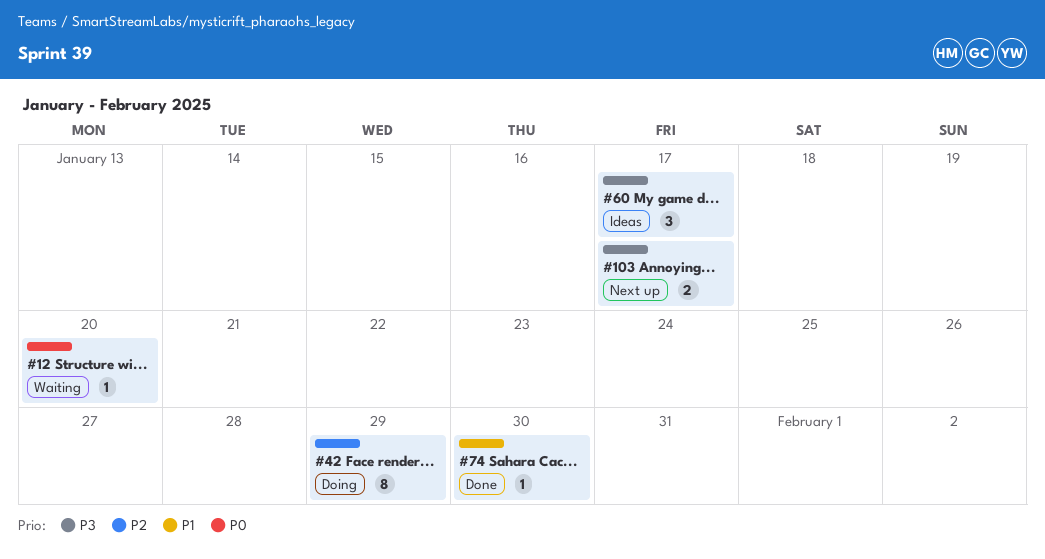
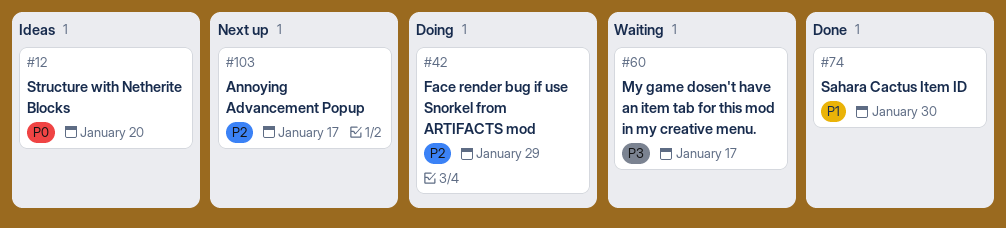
#12, status: Waiting -> Ideas
#60, status: Ideas -> Waiting
#103, priority: P3 -> P2

